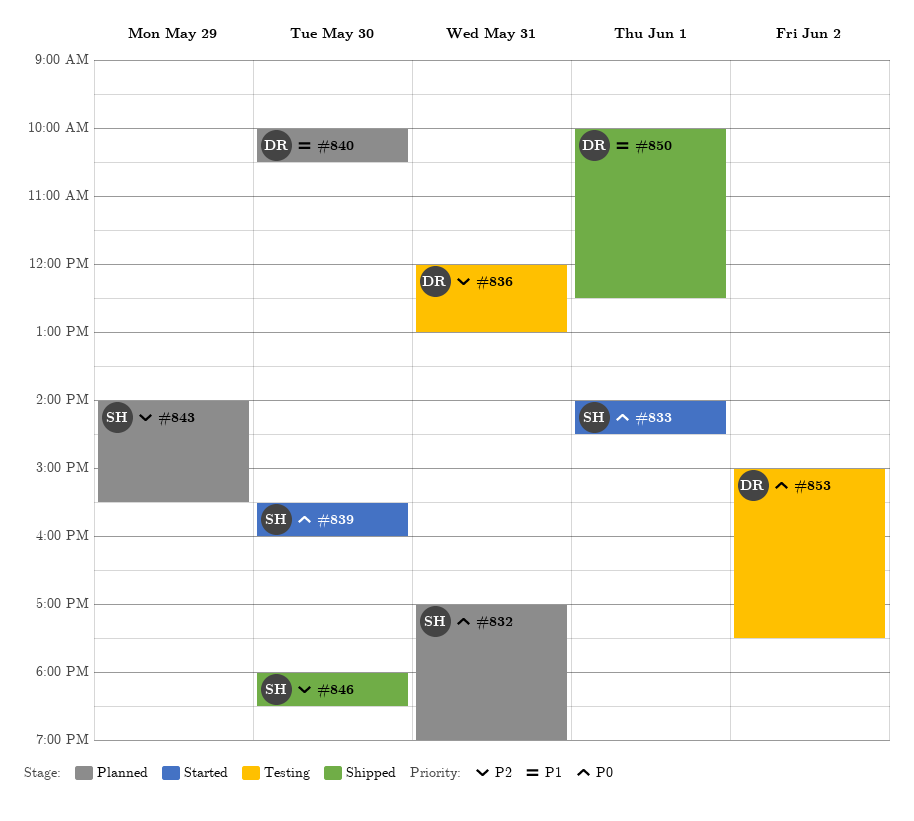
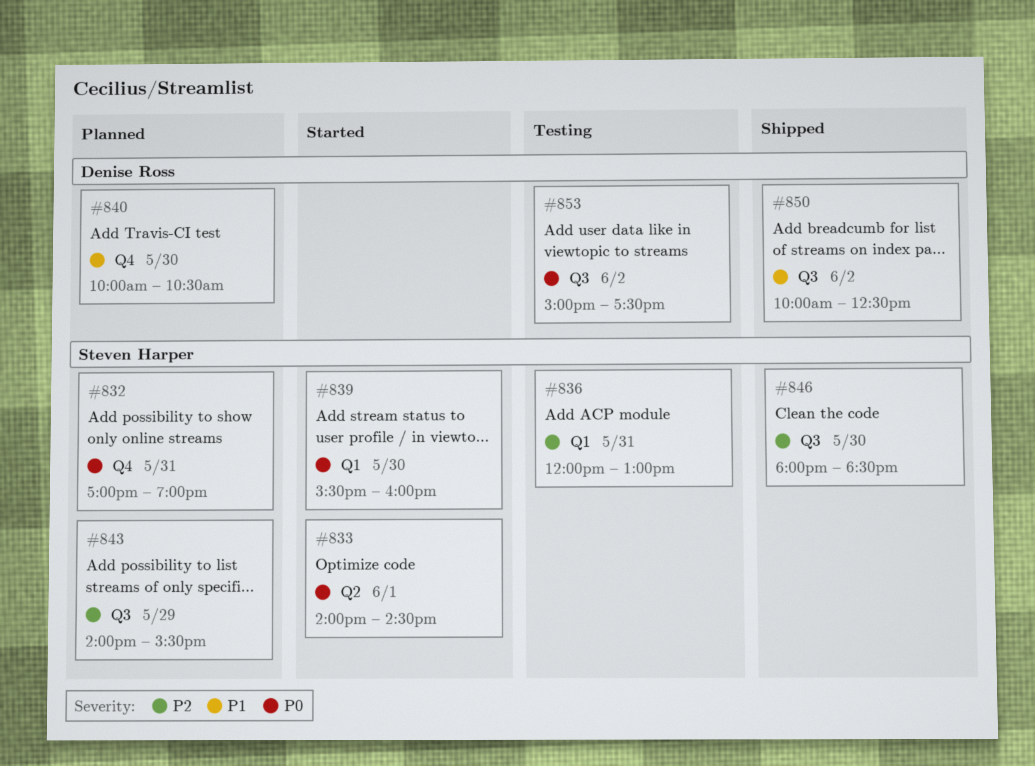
#836, owner: Denise Ross -> Steven Harper
#850, day: Jun 1 -> Jun 2

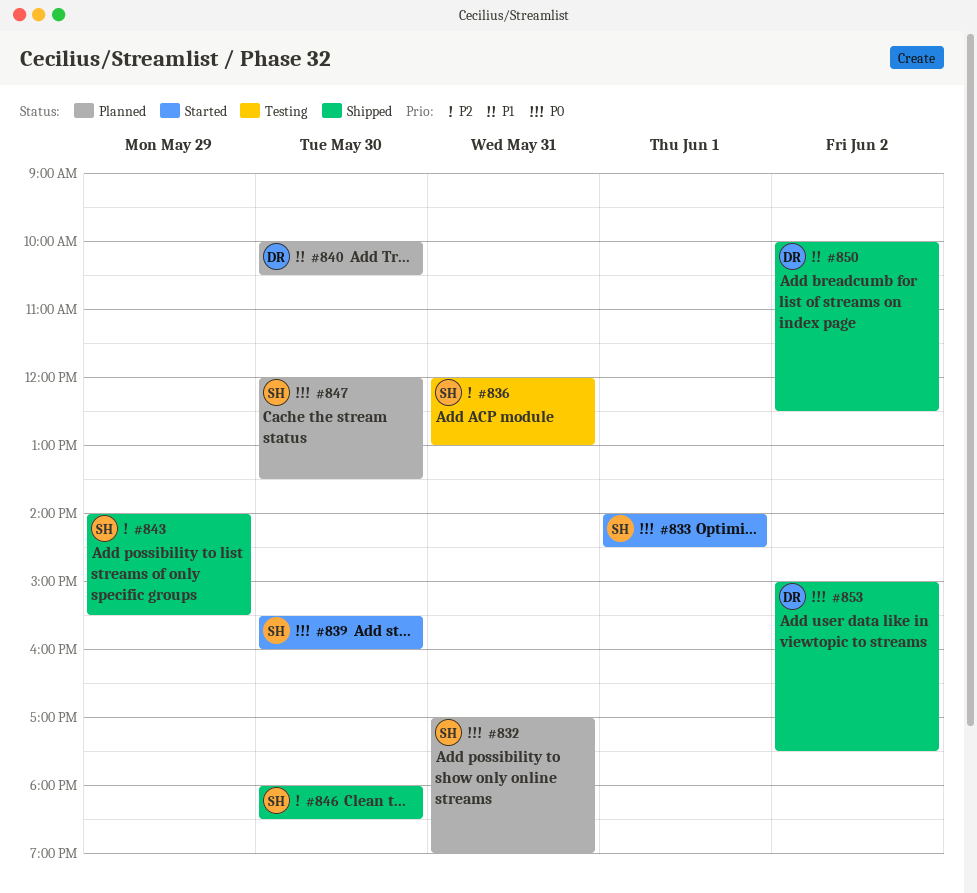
#843, status: Planned -> Shipped
#847: none -> present
#853, status: Testing -> Shipped

